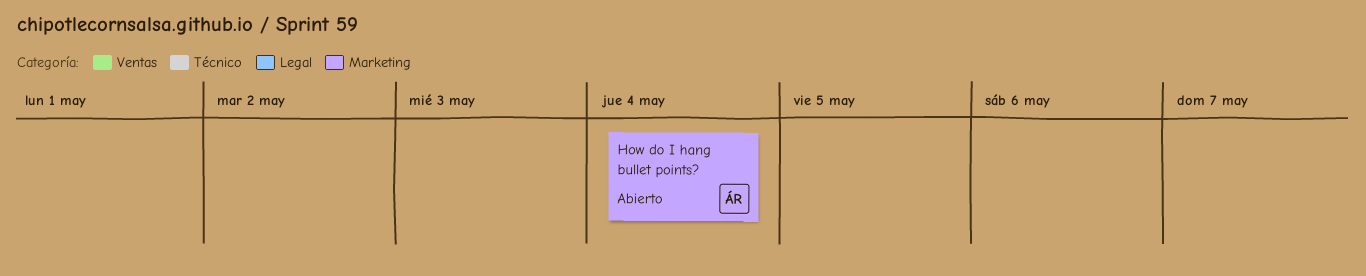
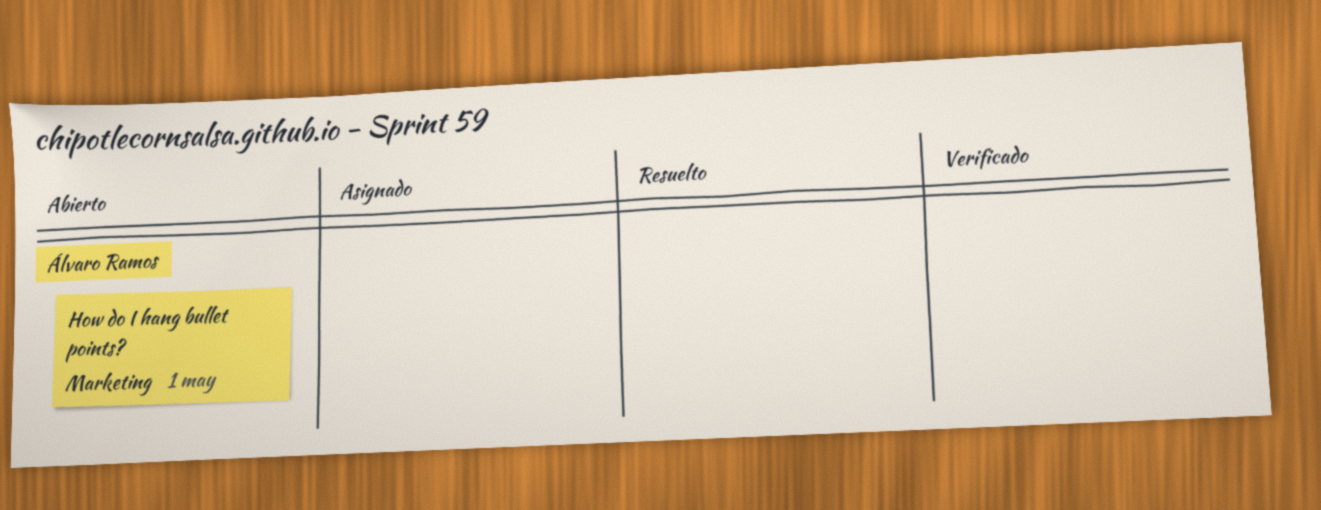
How do I hang bullet points?, due: May 4 -> May 1

